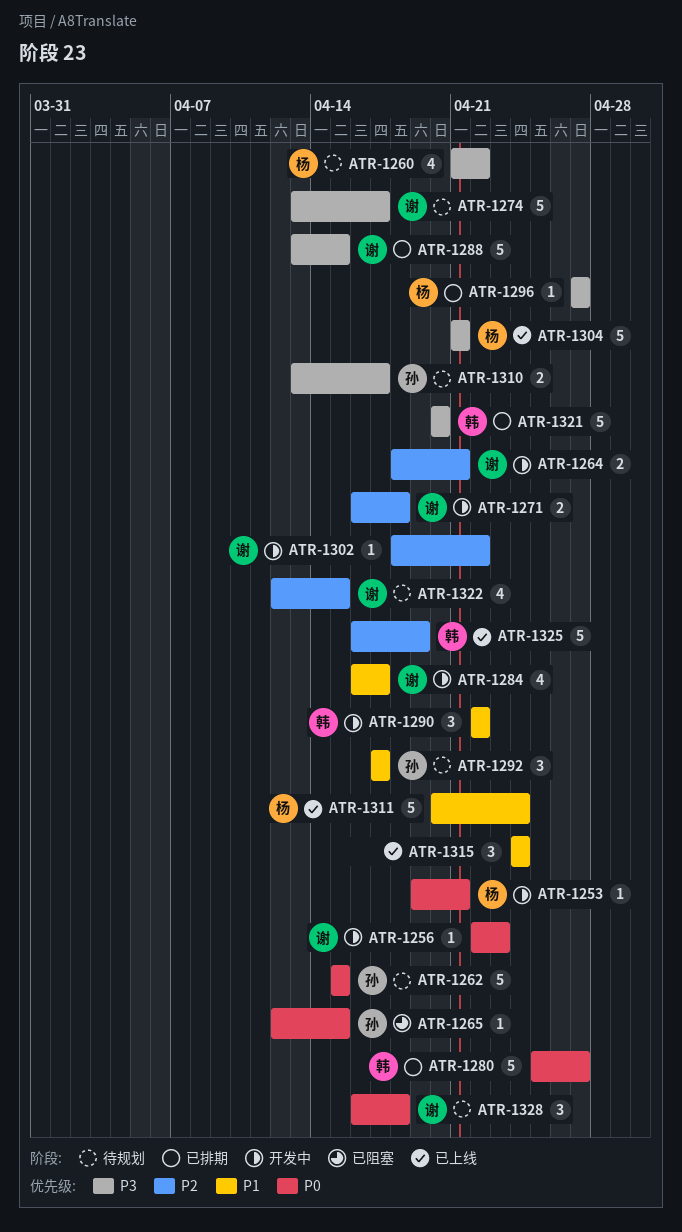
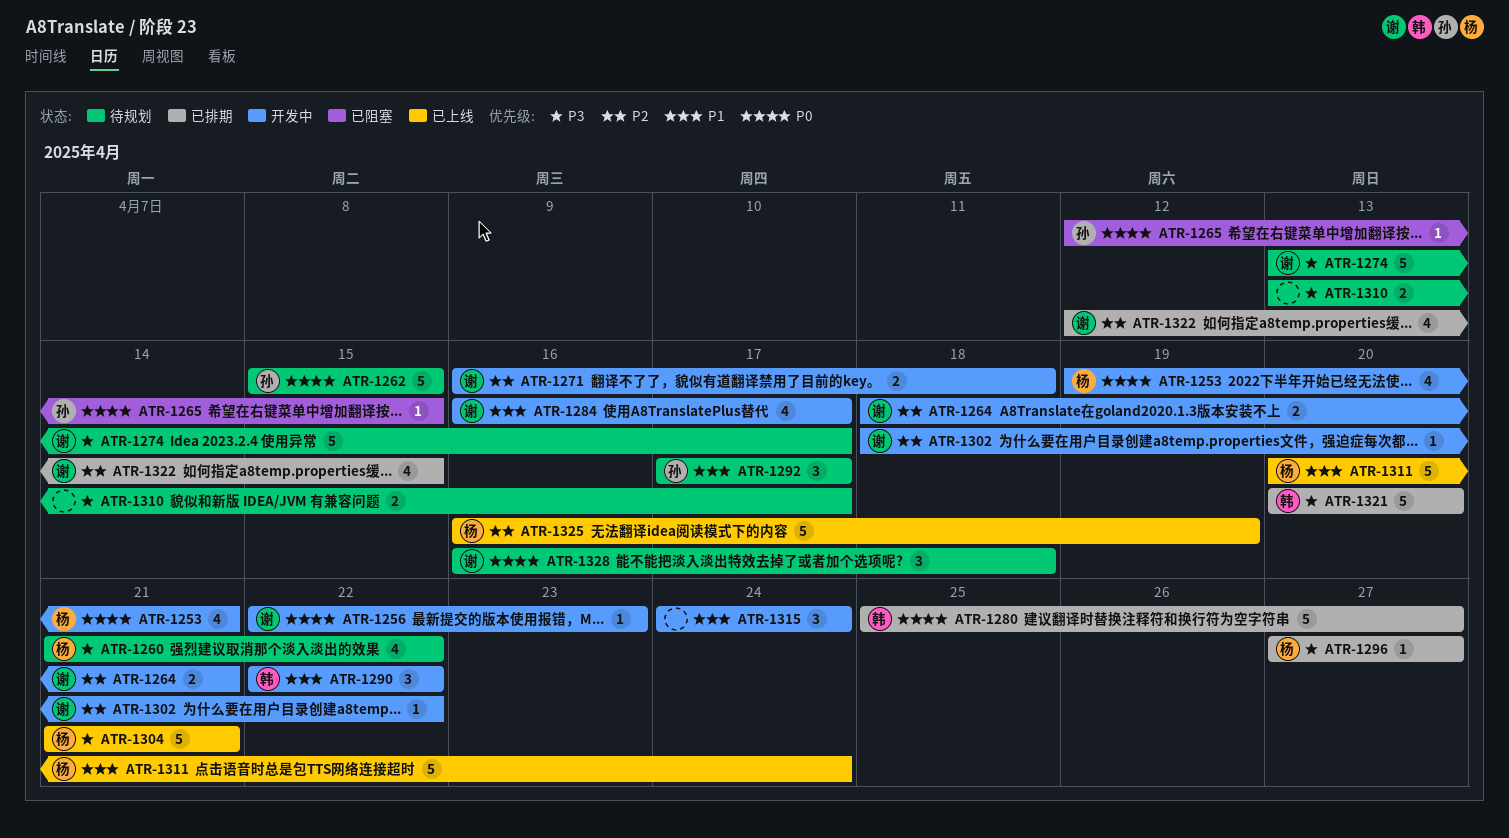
ATR-1253, estimate: 1 -> 4
ATR-1288: present -> none
ATR-1310, owner: 孙 -> none
ATR-1315, status: 已上线 -> 开发中
ATR-1322, status: 待规划 -> 已排期
ATR-1325, owner: 韩 -> 杨

